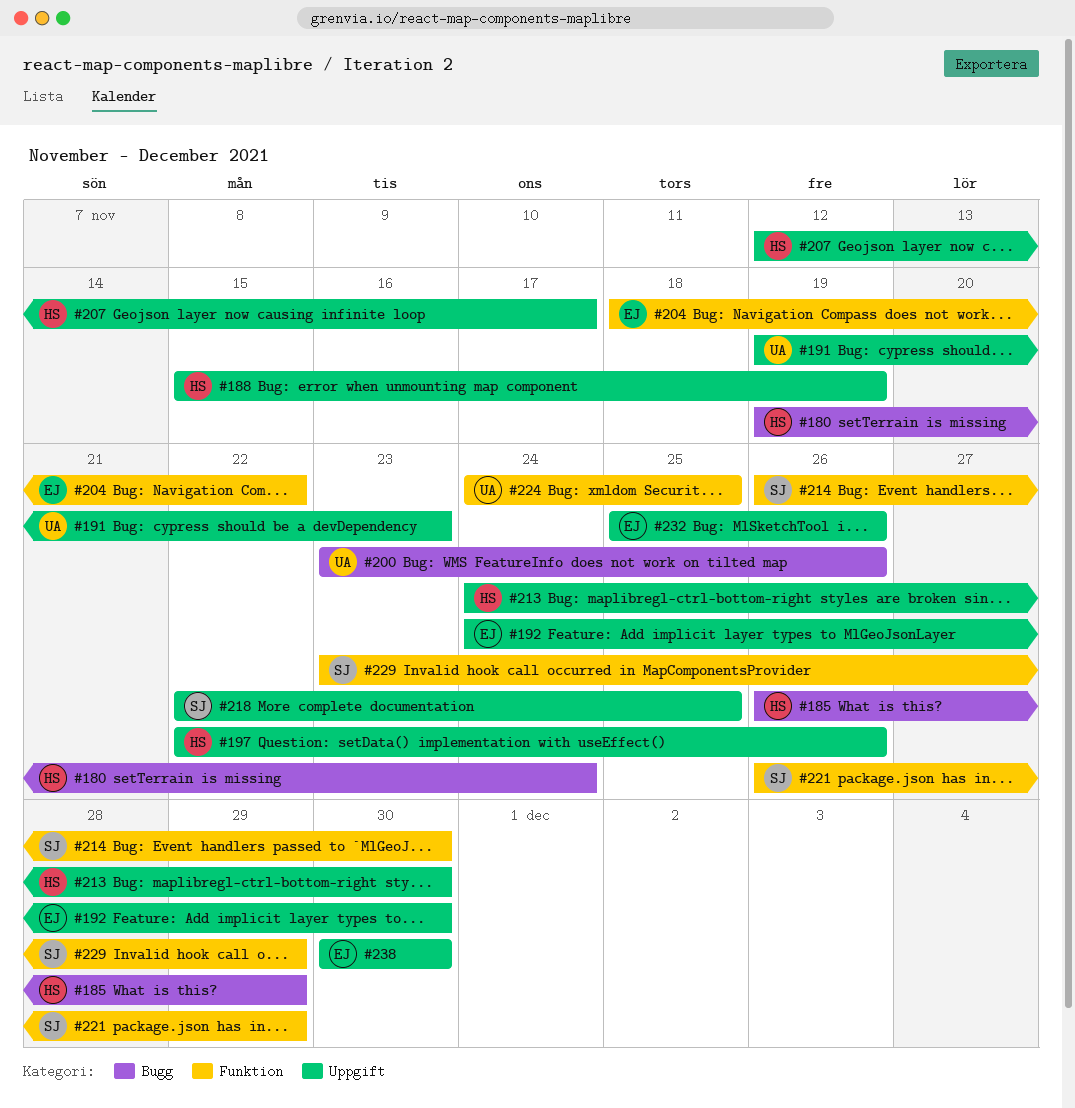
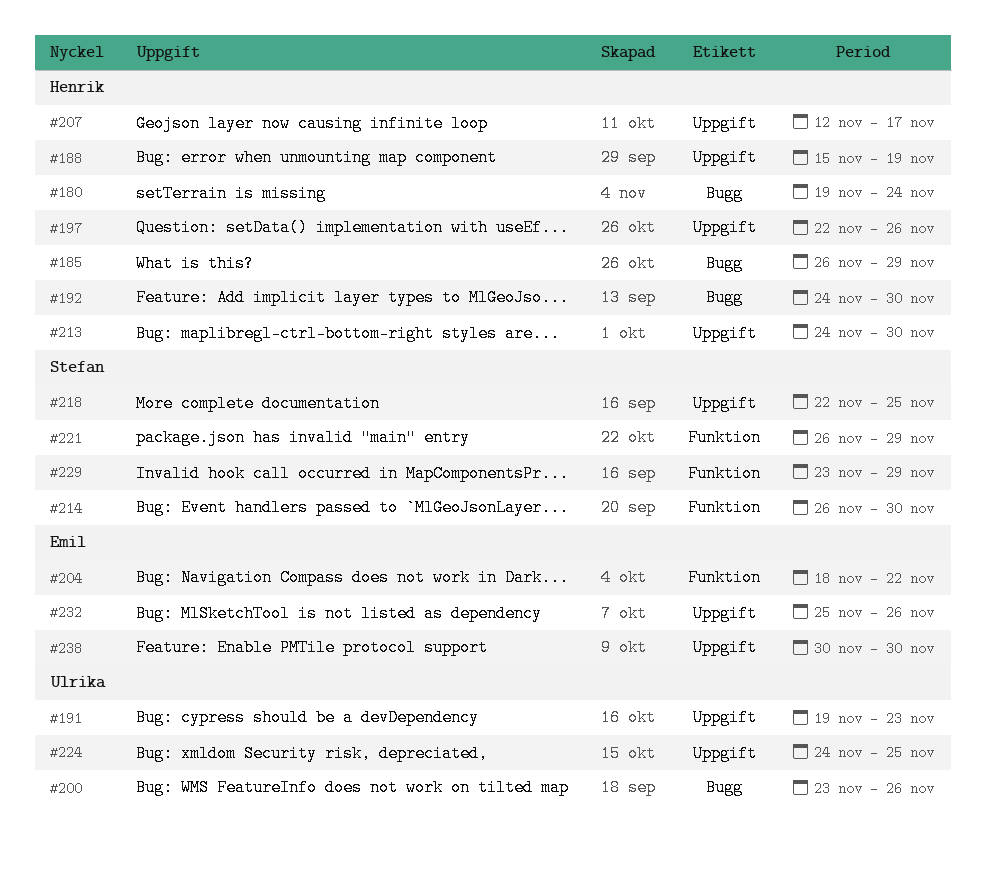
#192, owner: Emil -> Henrik
#192, label: Uppgift -> Bugg
#224, label: Funktion -> Uppgift

